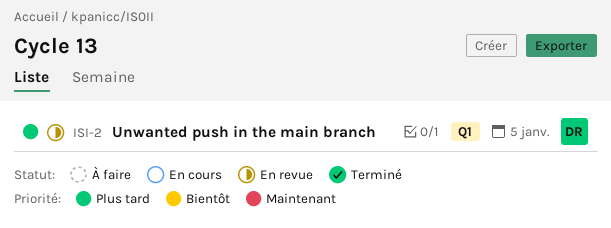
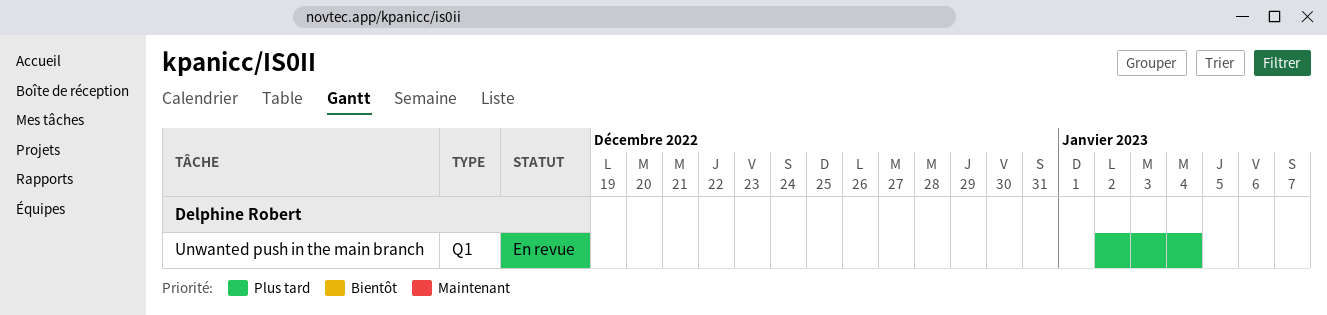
Unwanted push in the main branch, due: Jan 5 -> Jan 4

